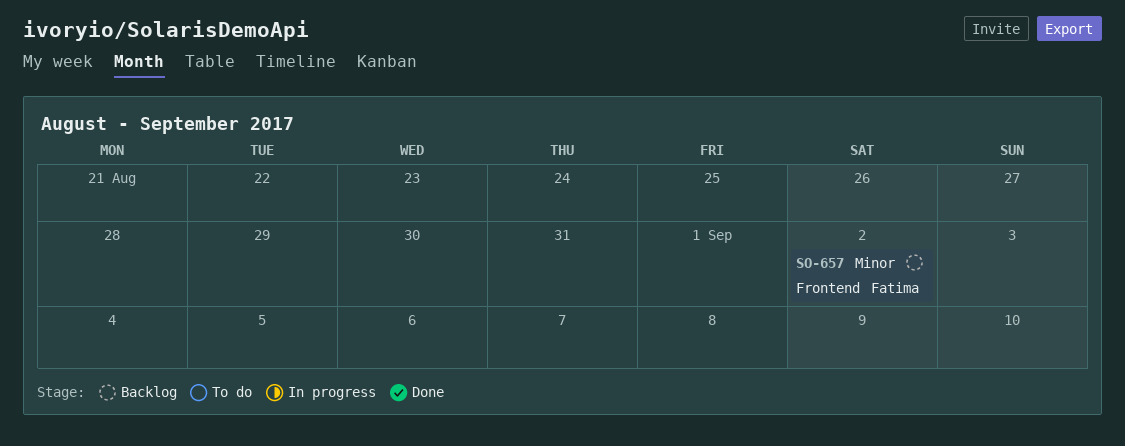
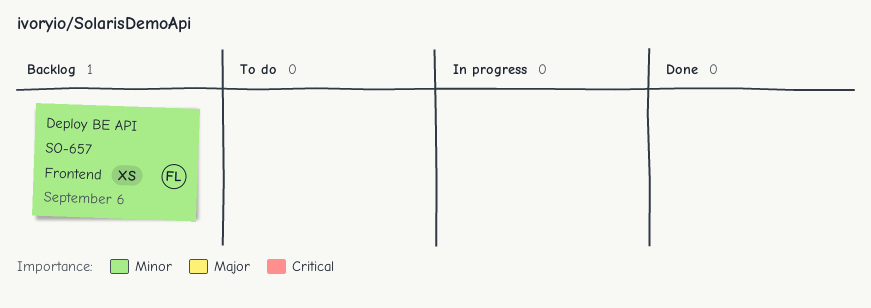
SO-657, due: Sep 2 -> Sep 6

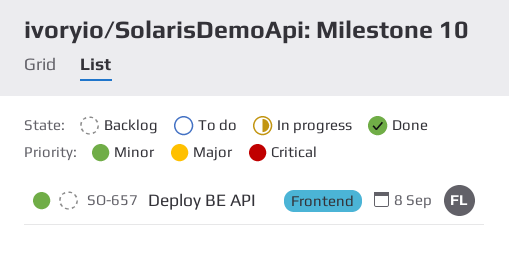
SO-657, due: Sep 6 -> Sep 8

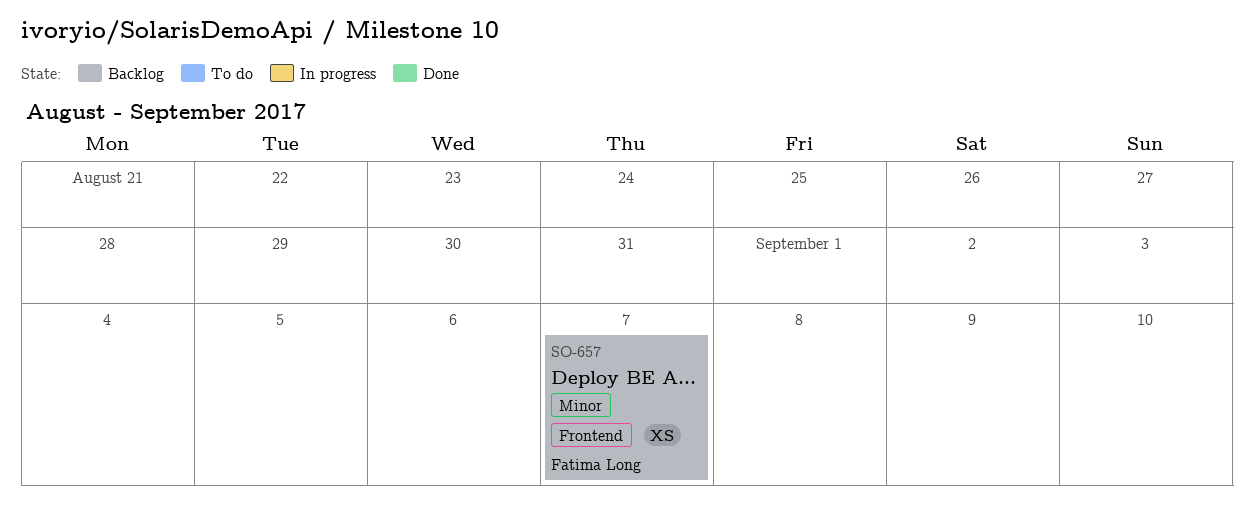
SO-657, due: Sep 8 -> Sep 7

